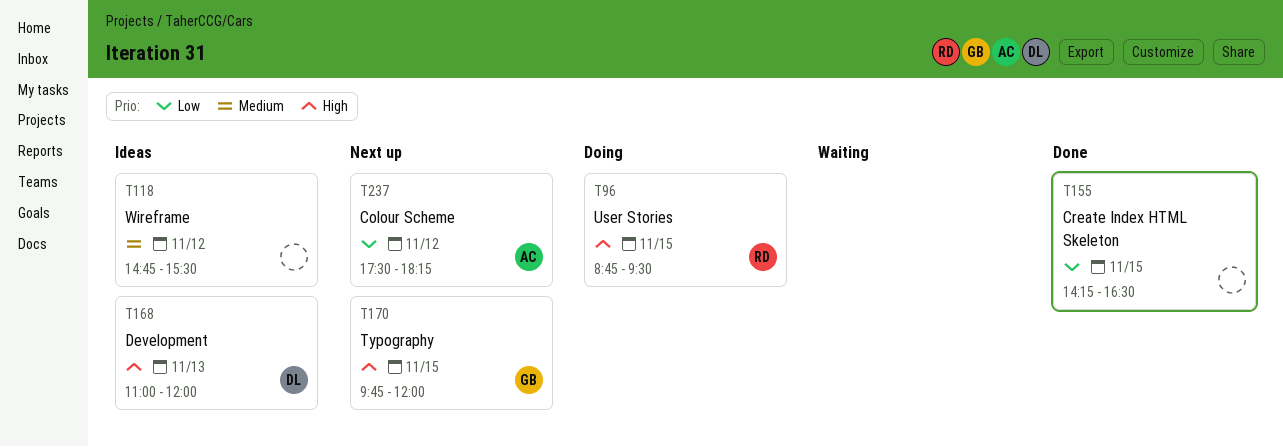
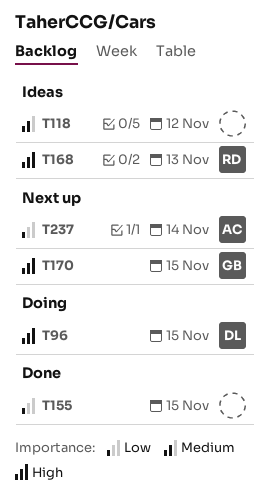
T96, owner: RD -> DL
T168, owner: DL -> RD
T237, day: Nov 12 -> Nov 14

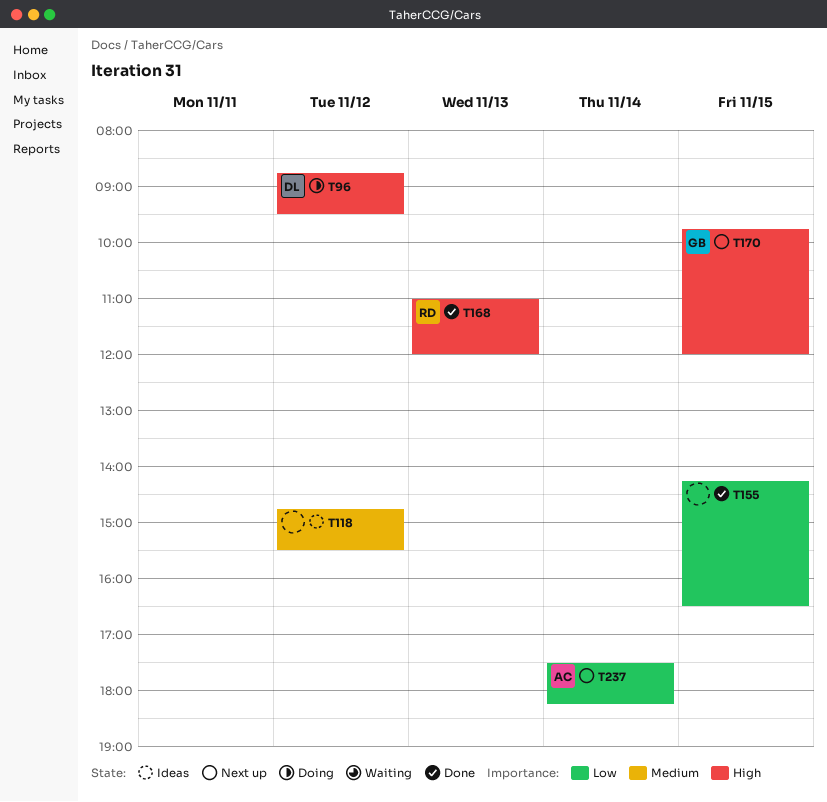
T96, day: Nov 15 -> Nov 12
T168, status: Ideas -> Done

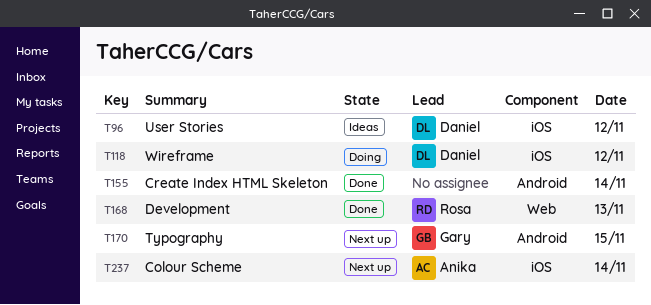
T96, status: Doing -> Ideas
T118, status: Ideas -> Doing
T118, owner: none -> Daniel
T155, day: Nov 15 -> Nov 14

